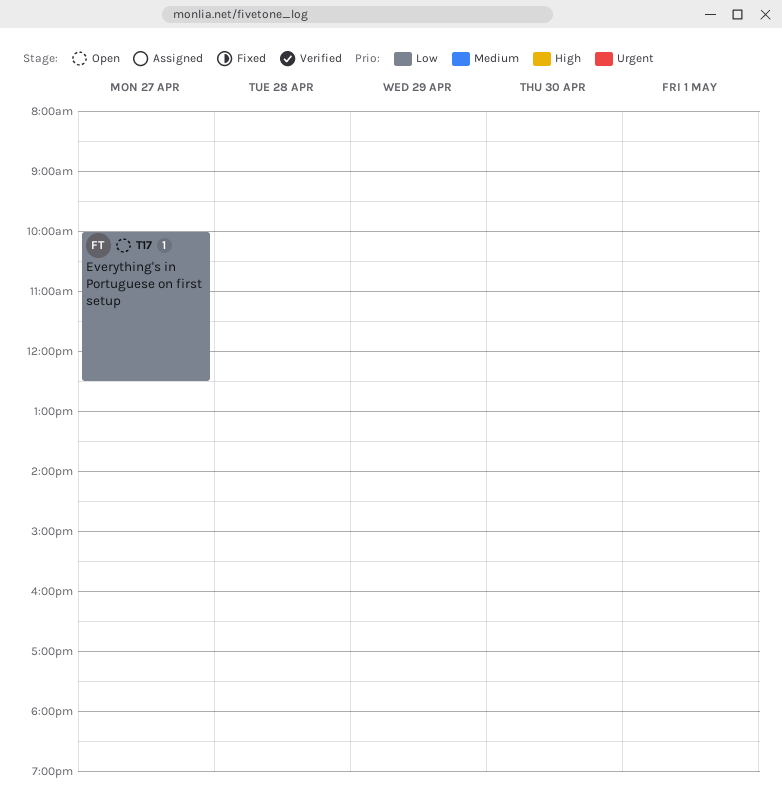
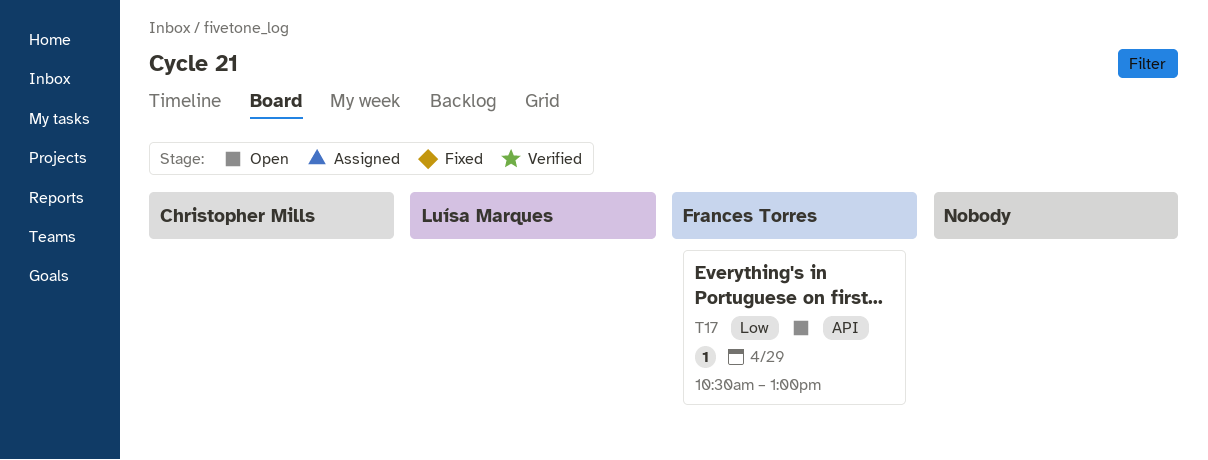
T17, day: Apr 27 -> Apr 29
T17, begins: 10:00 -> 10:30
T17, ends: 12:30 -> 13:00

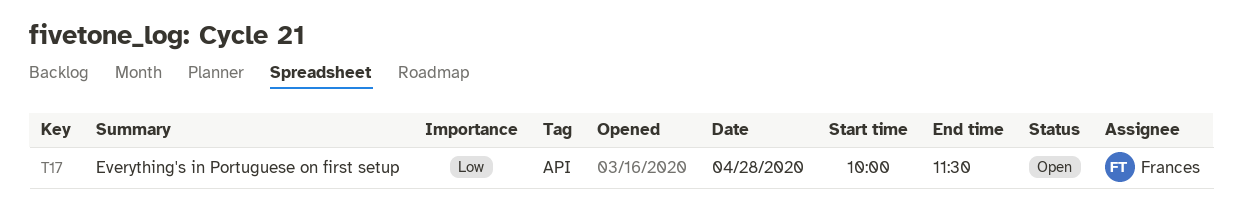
T17, day: Apr 29 -> Apr 28
T17, begins: 10:30 -> 10:00
T17, ends: 13:00 -> 11:30

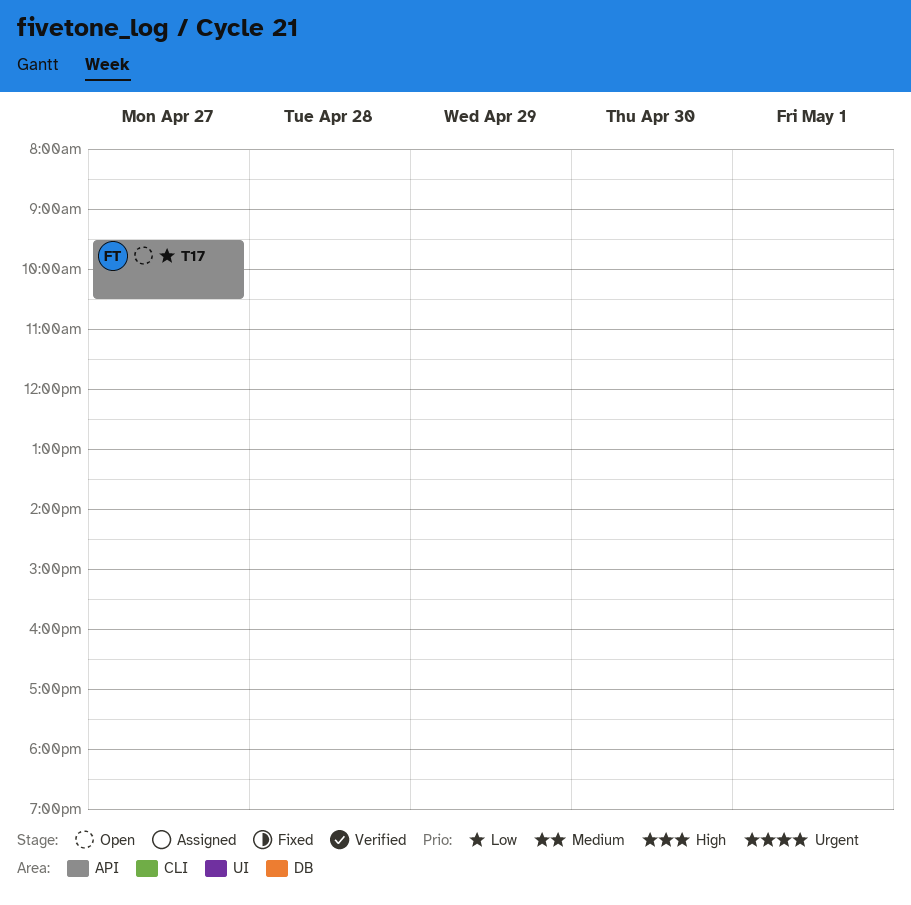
T17, day: Apr 28 -> Apr 27
T17, begins: 10:00 -> 09:30
T17, ends: 11:30 -> 10:30

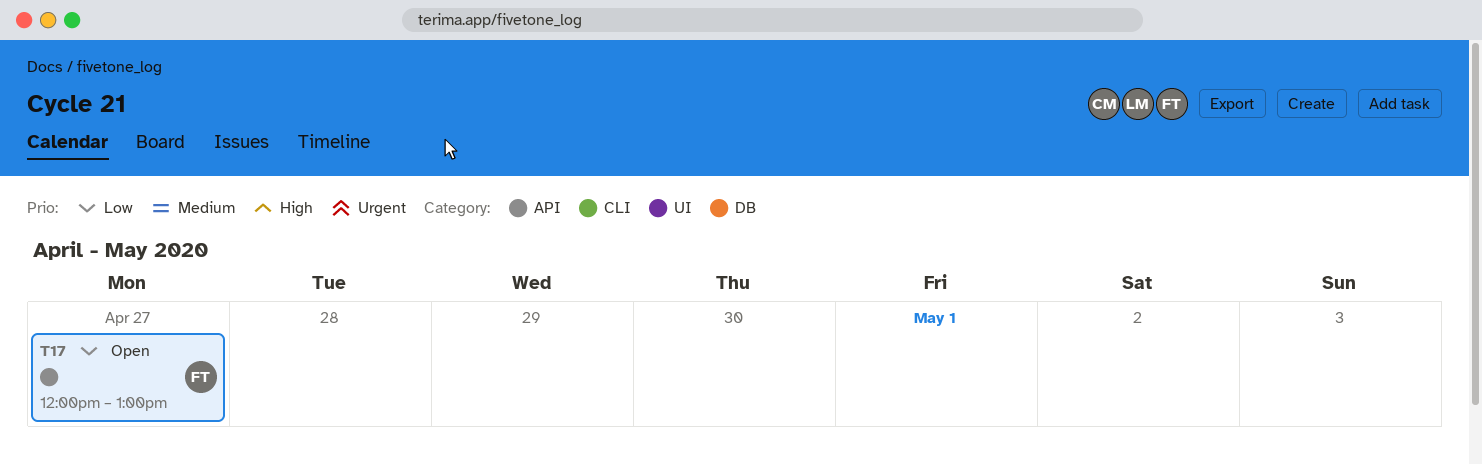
T17, begins: 09:30 -> 12:00
T17, ends: 10:30 -> 13:00

